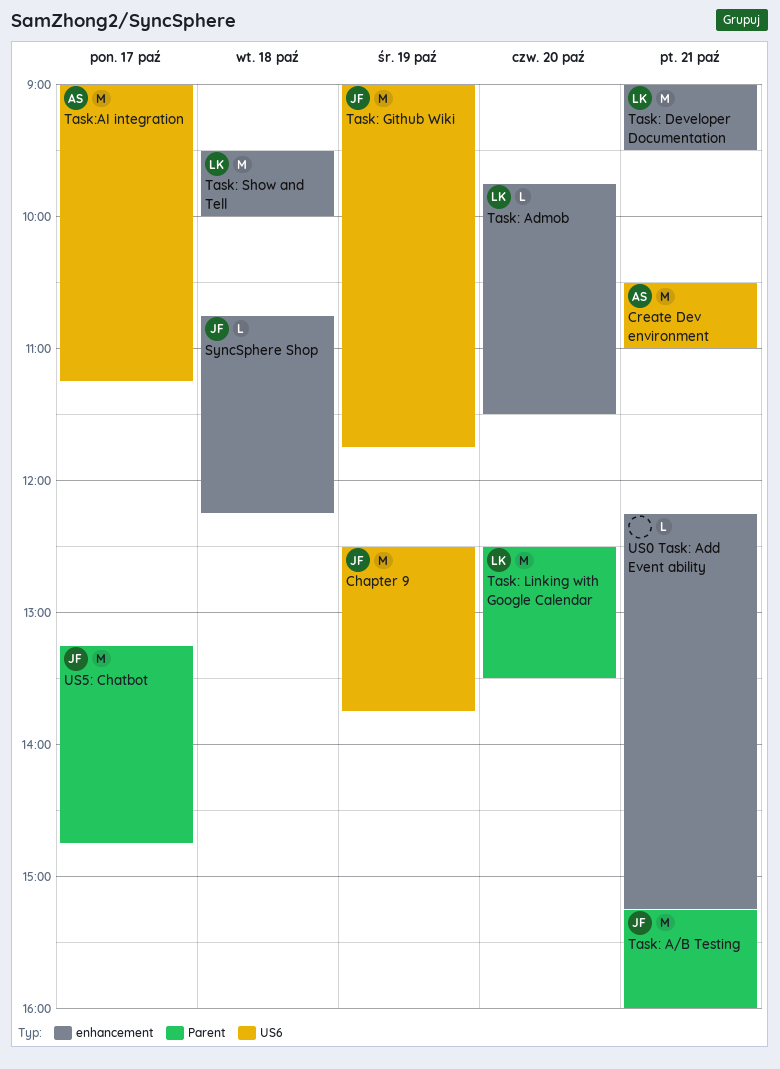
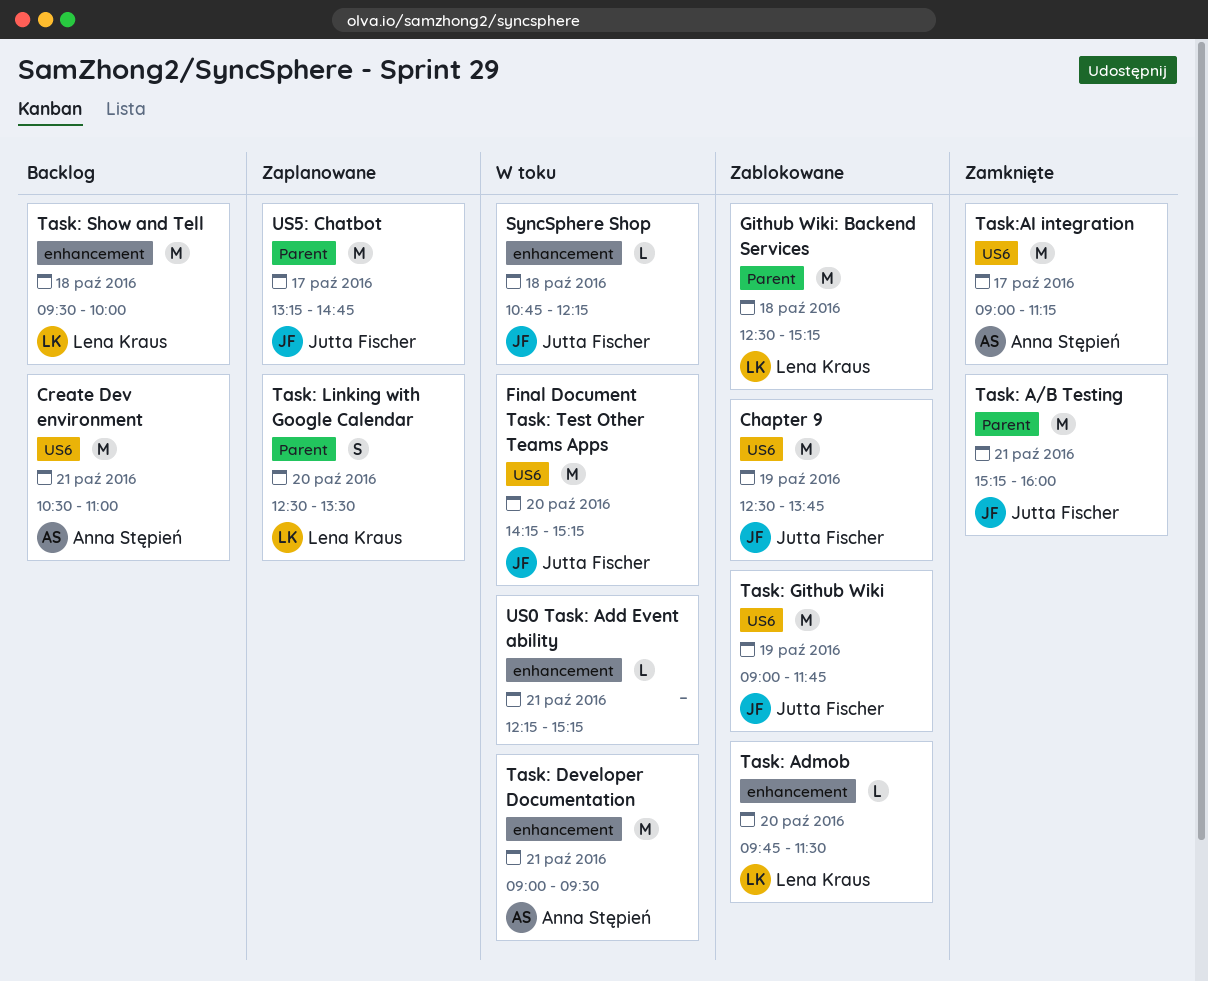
Final Document Task: Test Other Teams Apps: none -> present
Github Wiki: Backend Services: none -> present
Task: Developer Documentation, owner: Lena Kraus -> Anna Stępień
Task: Linking with Google Calendar, estimate: M -> S

